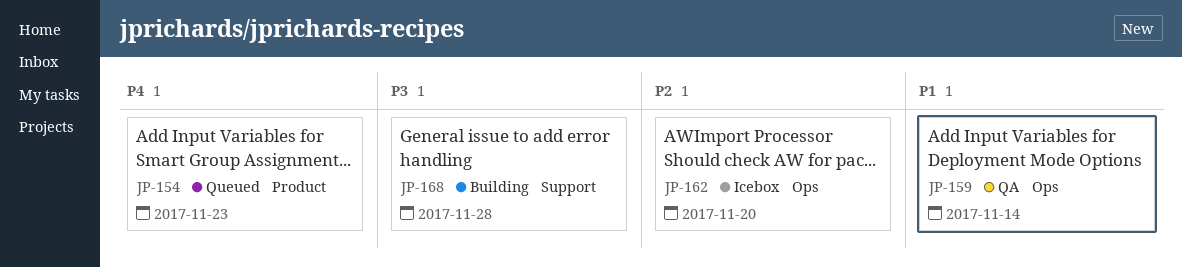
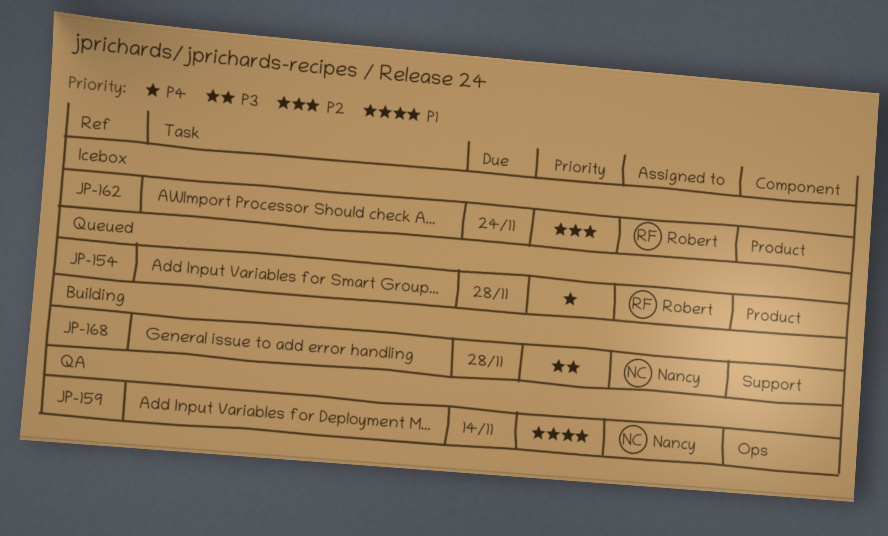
JP-154, due: Nov 23 -> Nov 28
JP-162, label: Ops -> Product
JP-162, due: Nov 20 -> Nov 24

